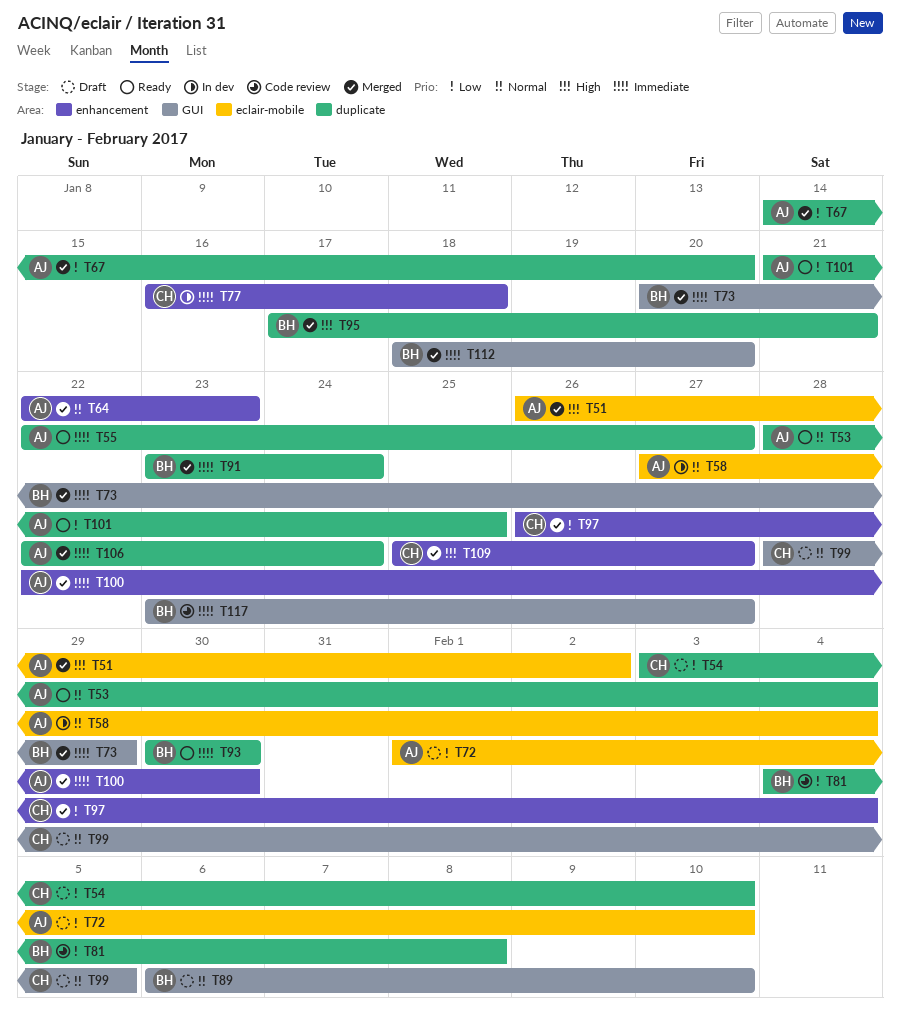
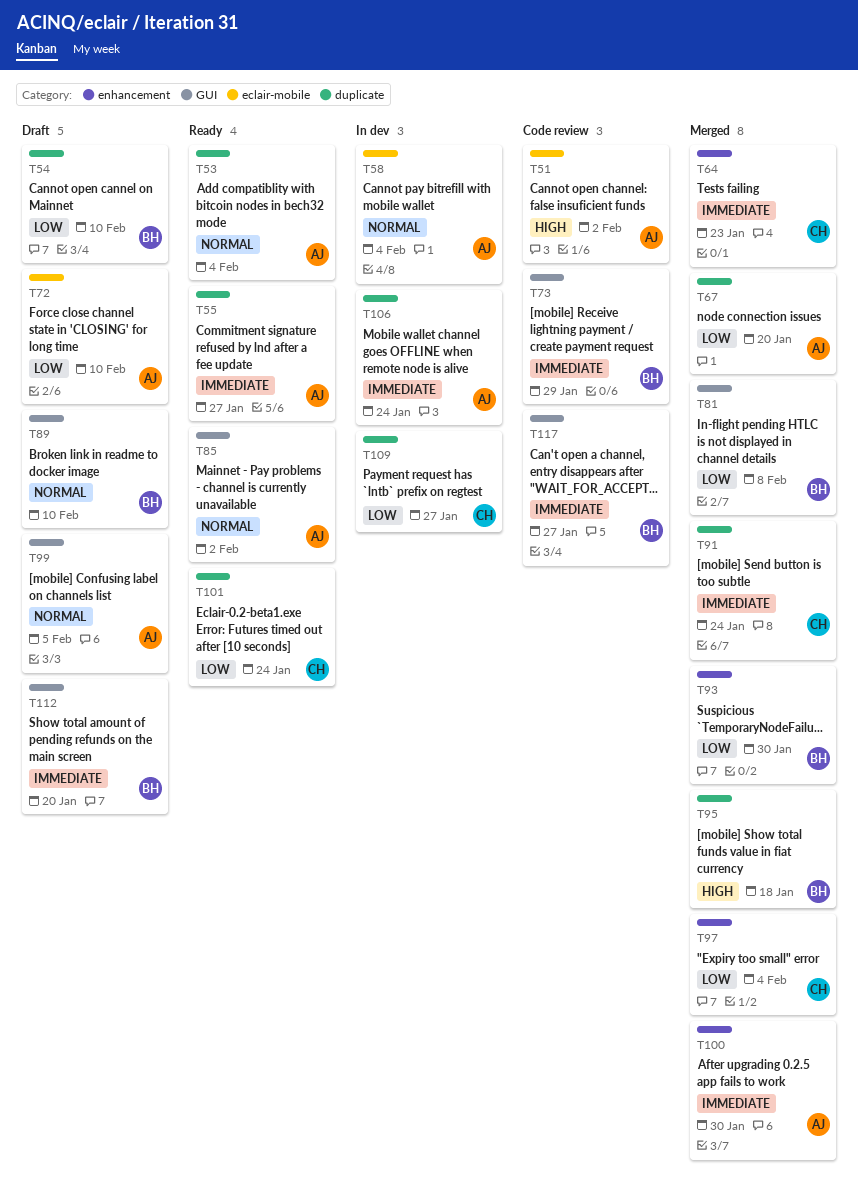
T51, status: Merged -> Code review
T54, owner: CH -> BH
T64, owner: AJ -> CH
T64, priority: Normal -> Immediate
T73, status: Merged -> Code review
T77: present -> none
T81, status: Code review -> Merged
T81, label: duplicate -> GUI
T85: none -> present
T91, owner: BH -> CH
T93, status: Ready -> Merged
T93, priority: Immediate -> Low
T93, label: duplicate -> enhancement
T95, due: Jan 21 -> Jan 18
T99, owner: CH -> AJ
T101, owner: AJ -> CH
T101, due: Jan 25 -> Jan 24
T106, status: Merged -> In dev
T109, status: Merged -> In dev
T109, priority: High -> Low
T109, label: enhancement -> duplicate
T112, status: Merged -> Draft

